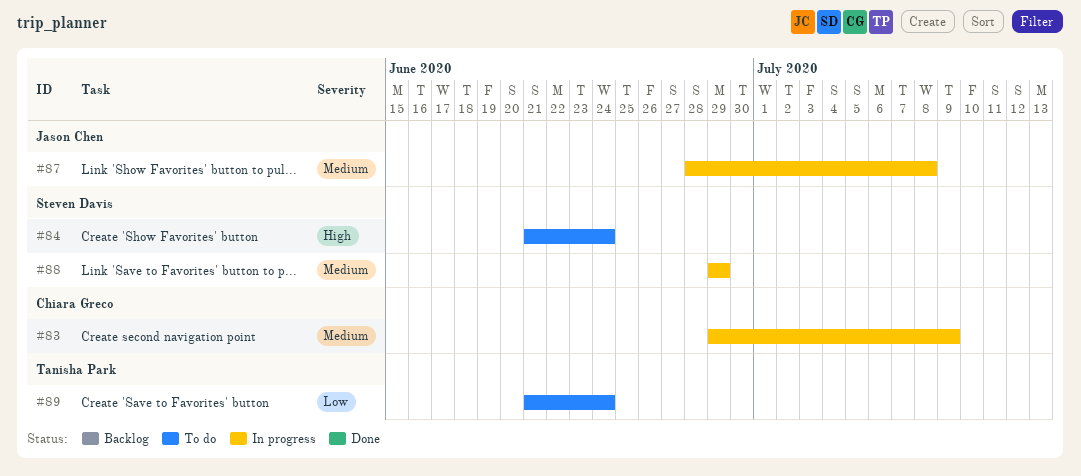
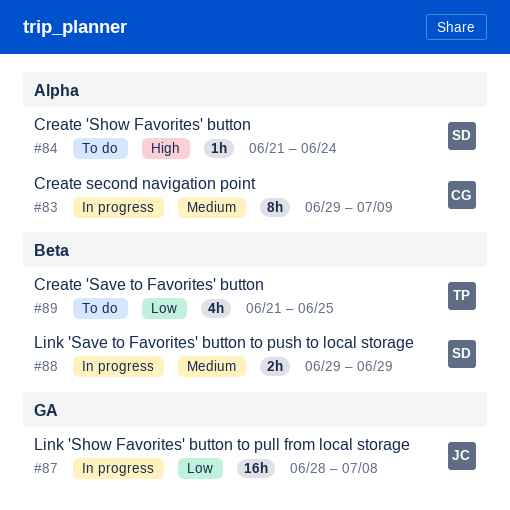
#87, priority: Medium -> Low
#89, due: Jun 24 -> Jun 25

